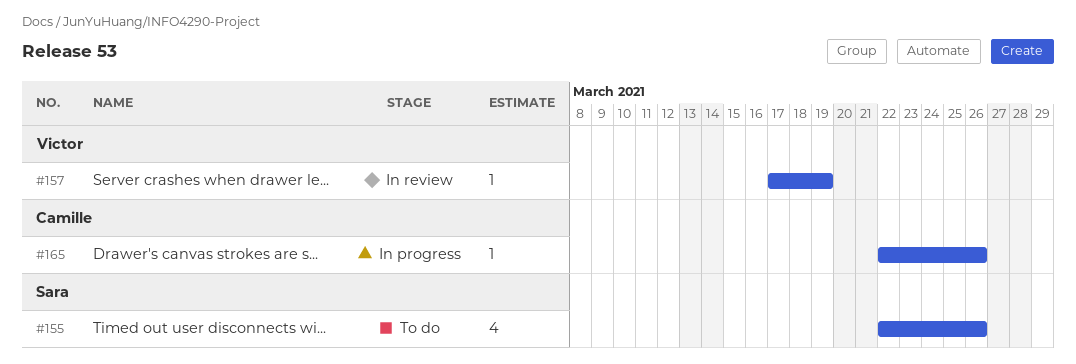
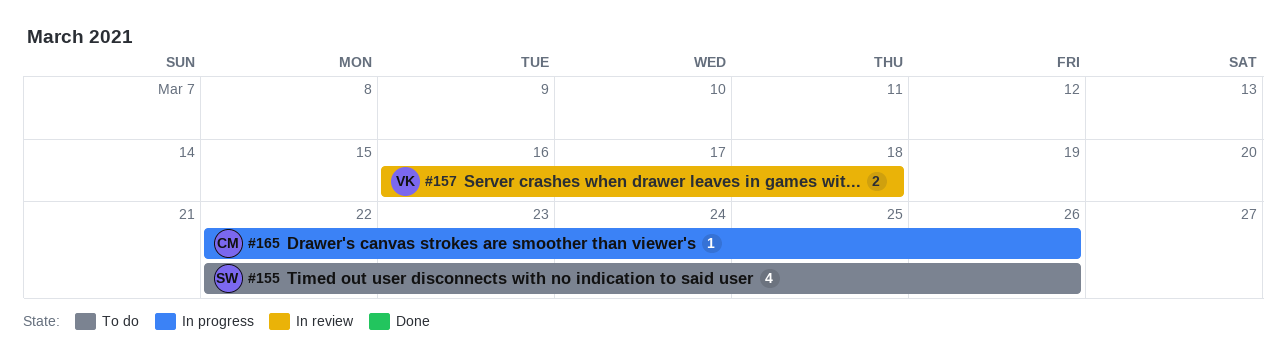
#157, estimate: 1 -> 2
#157, start: Mar 17 -> Mar 16
#157, due: Mar 19 -> Mar 18

